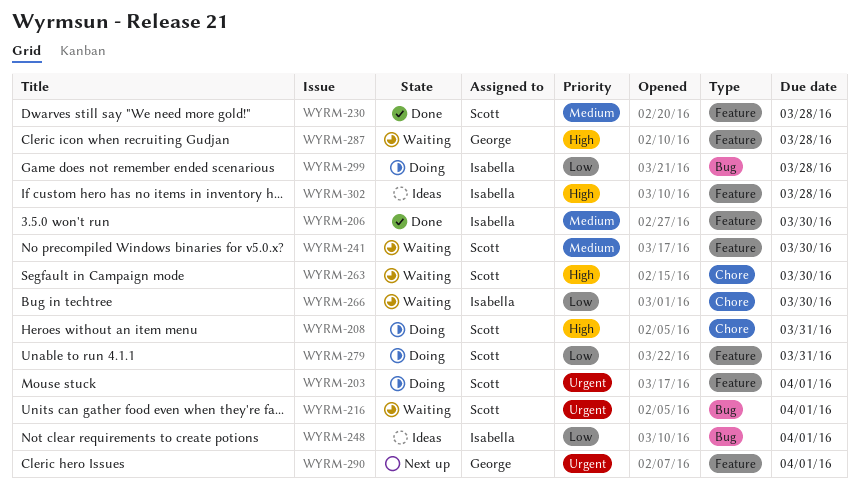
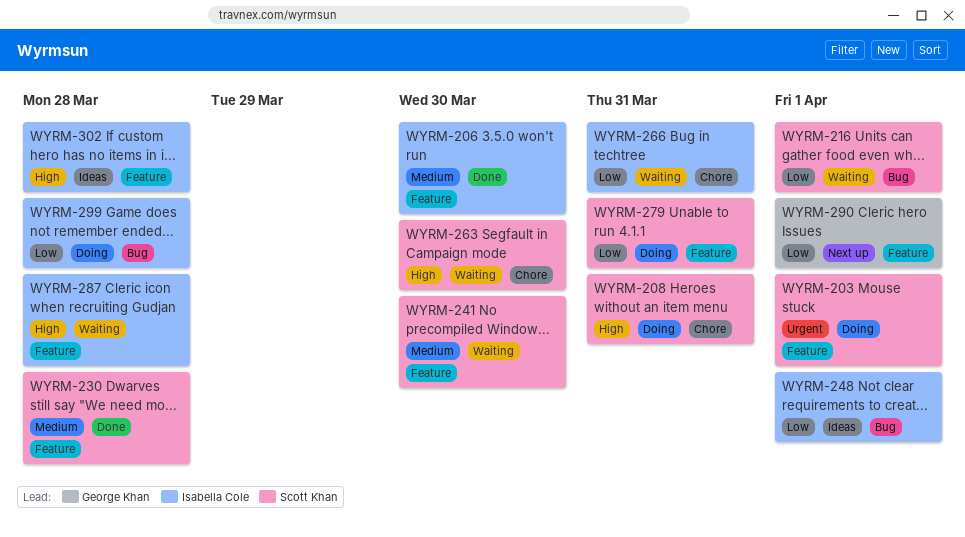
WYRM-216, priority: Urgent -> Low
WYRM-266, due: Mar 30 -> Mar 31
WYRM-287, owner: George Khan -> Isabella Cole
WYRM-290, priority: Urgent -> Low

